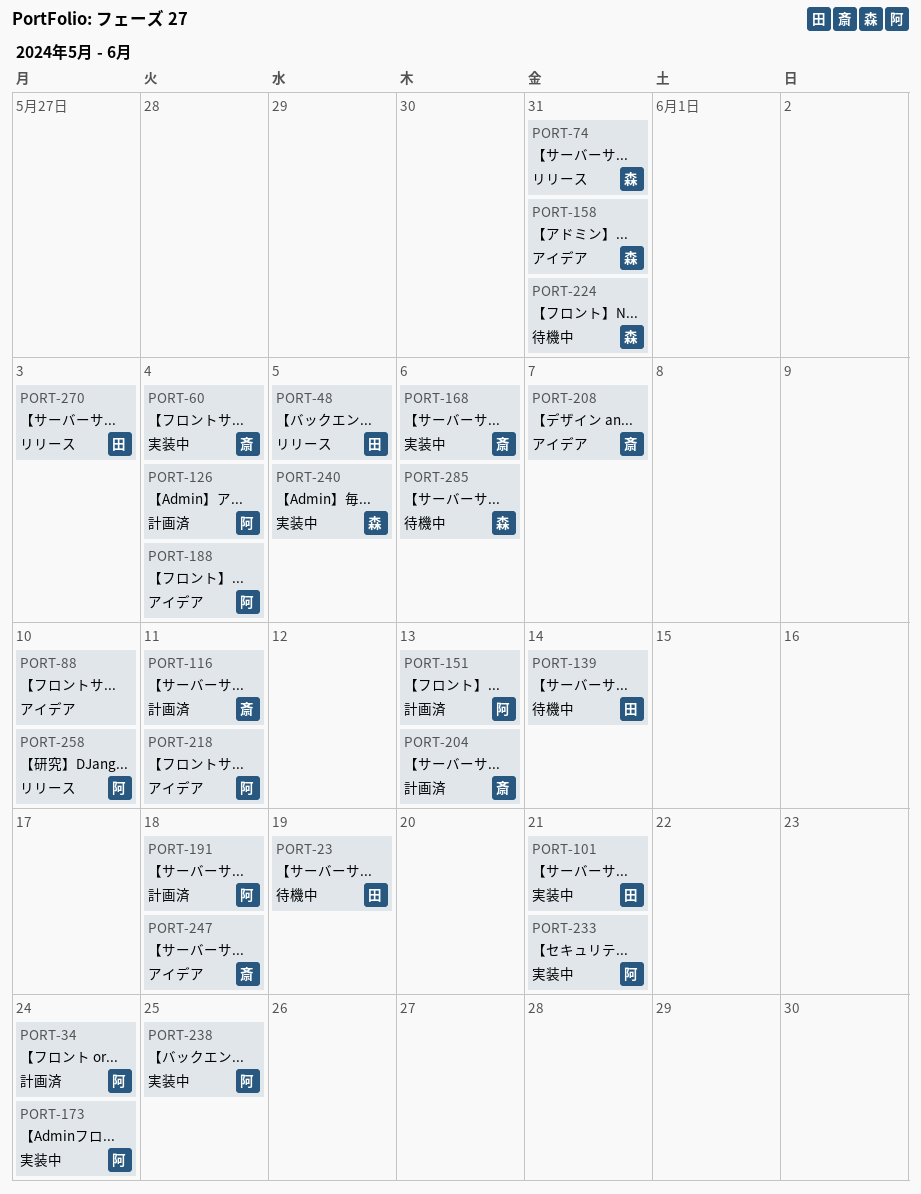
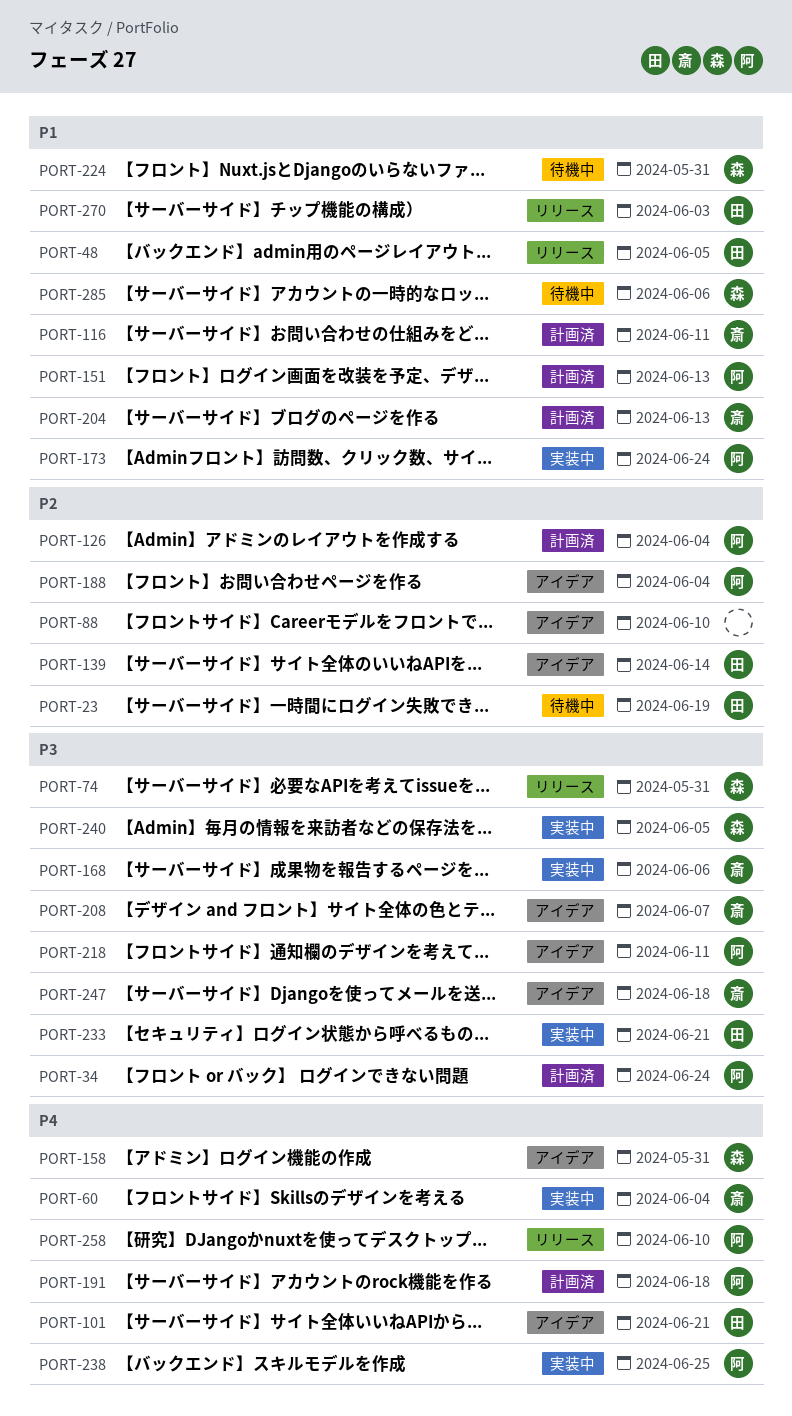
PORT-101, status: 実装中 -> アイデア
PORT-139, status: 待機中 -> アイデア
PORT-233, owner: 阿 -> 田

